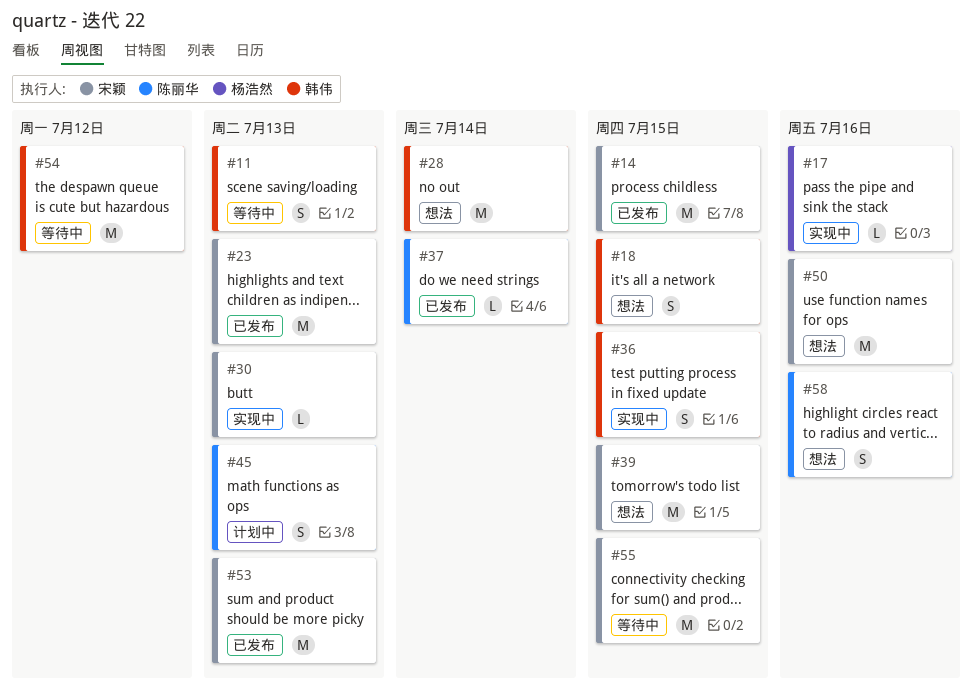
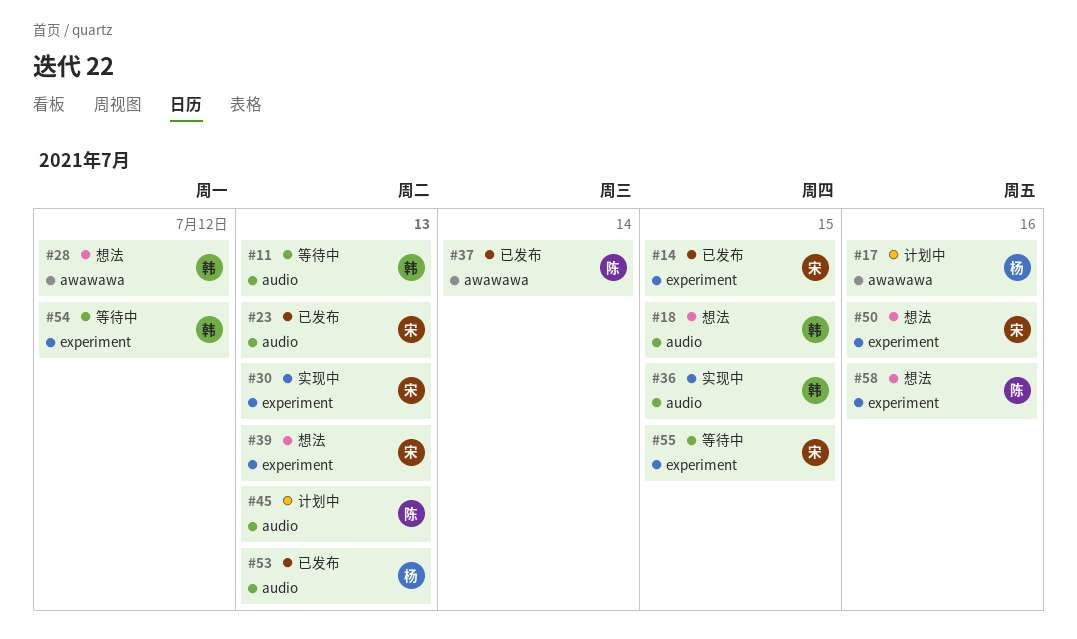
#17, status: 实现中 -> 计划中
#28, due: Jul 14 -> Jul 12
#39, due: Jul 15 -> Jul 13
#53, owner: 宋颖 -> 杨浩然

